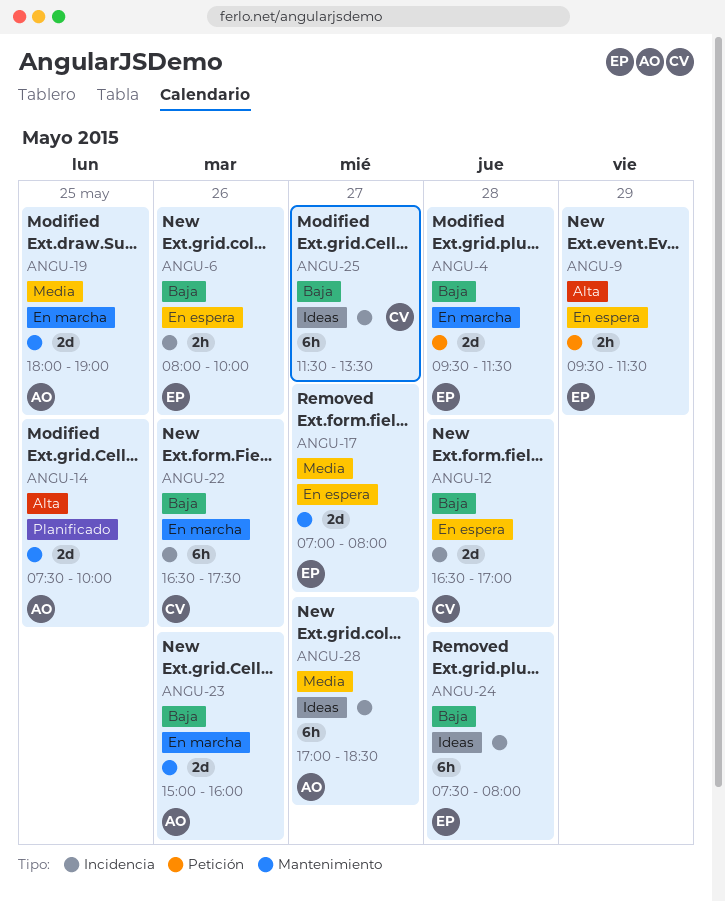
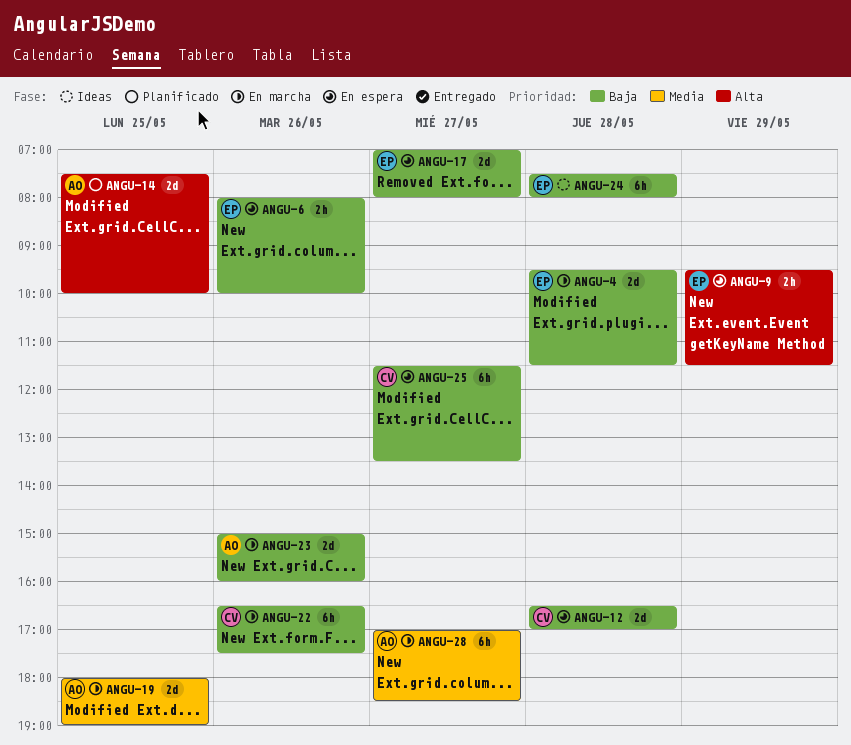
ANGU-17, priority: Media -> Baja
ANGU-25, status: Ideas -> En espera
ANGU-28, status: Ideas -> En marcha

